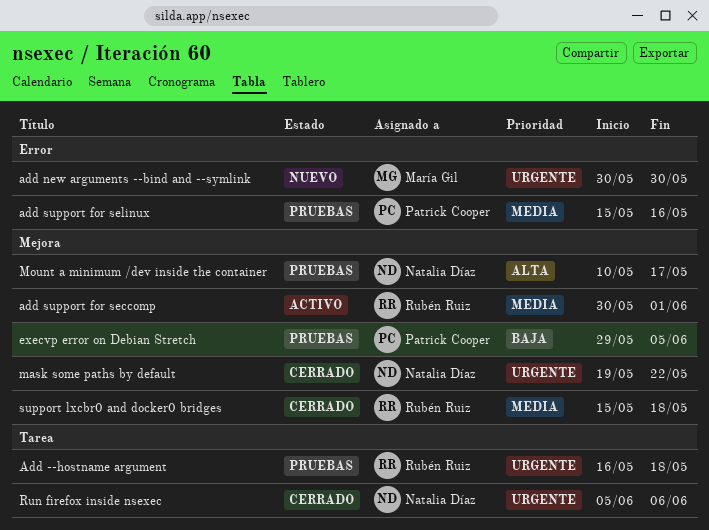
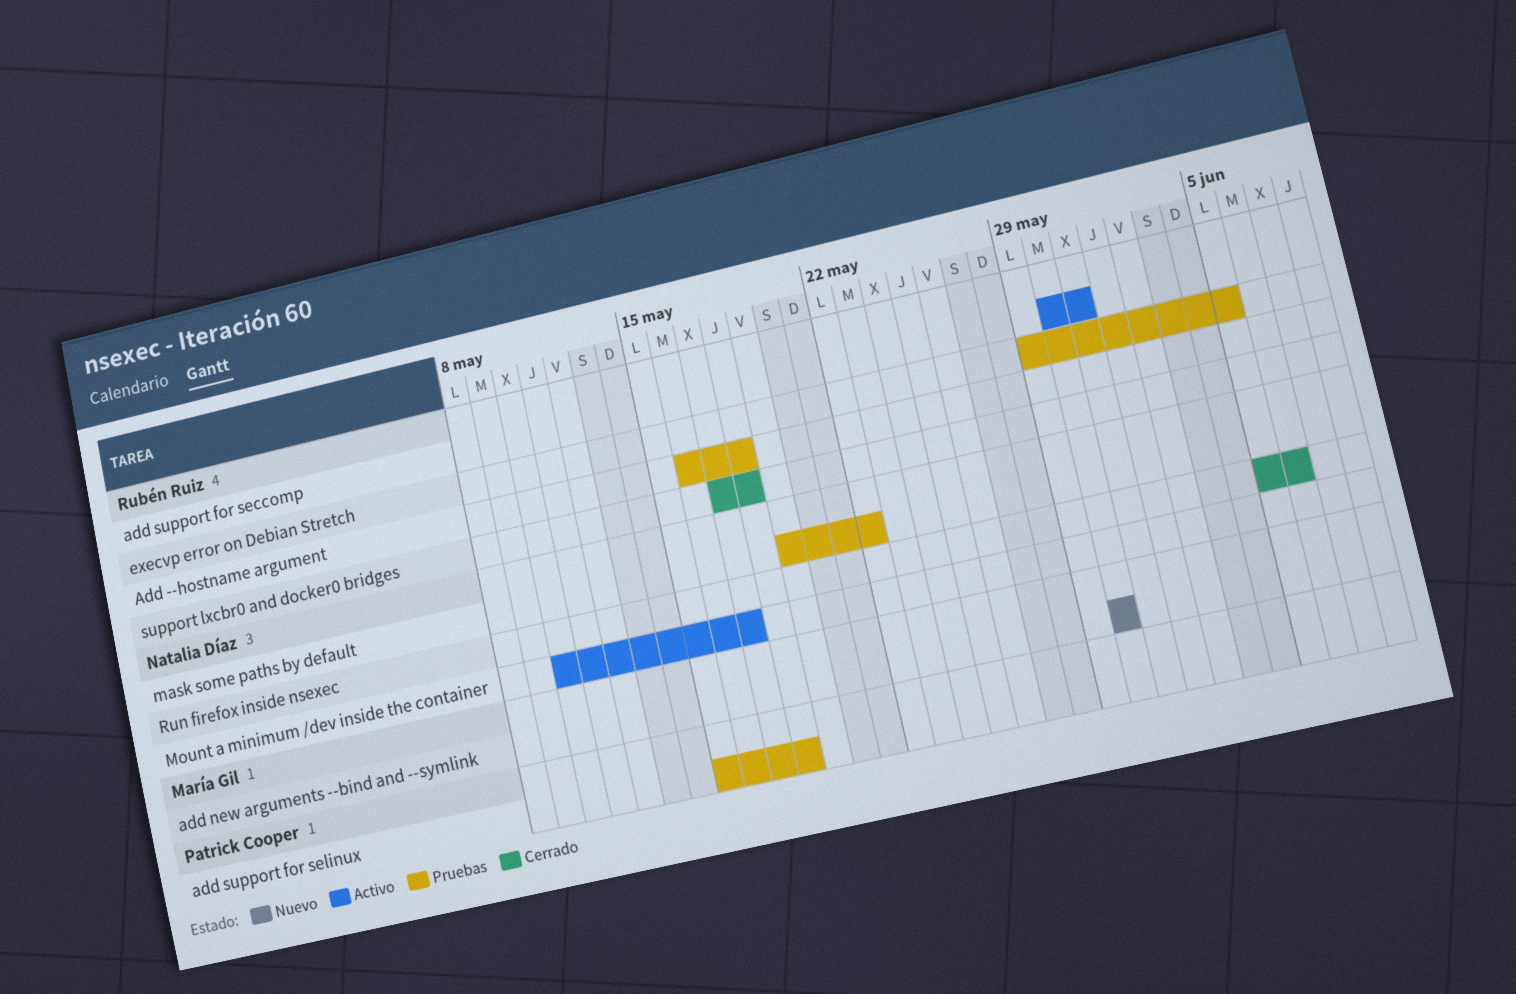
add support for seccomp, due: Jun 1 -> May 31
add support for selinux, due: May 16 -> May 18
execvp error on Debian Stretch, owner: Patrick Cooper -> Rubén Ruiz
mask some paths by default, status: Cerrado -> Pruebas
Mount a minimum /dev inside the container, status: Pruebas -> Activo
support lxcbr0 and docker0 bridges, start: May 15 -> May 17

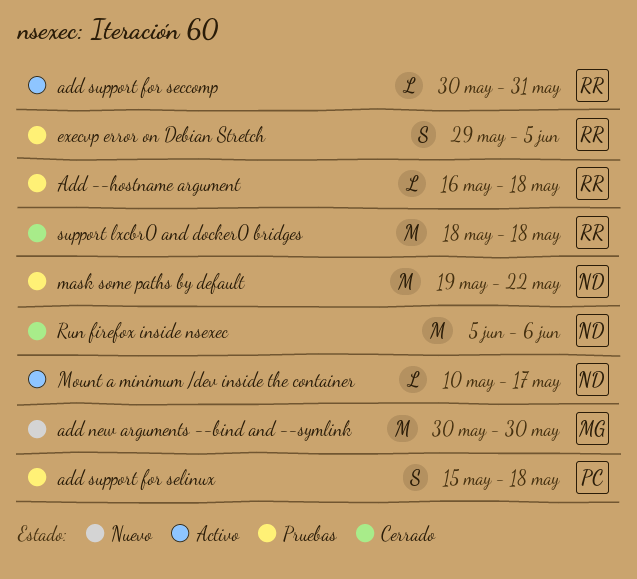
support lxcbr0 and docker0 bridges, start: May 17 -> May 18

